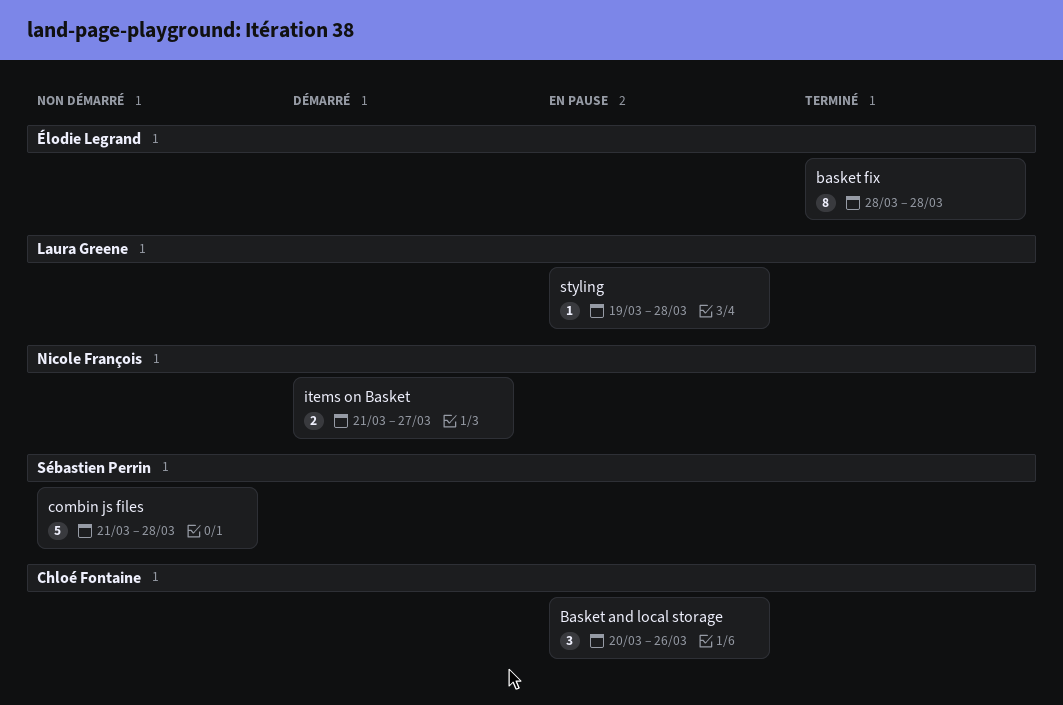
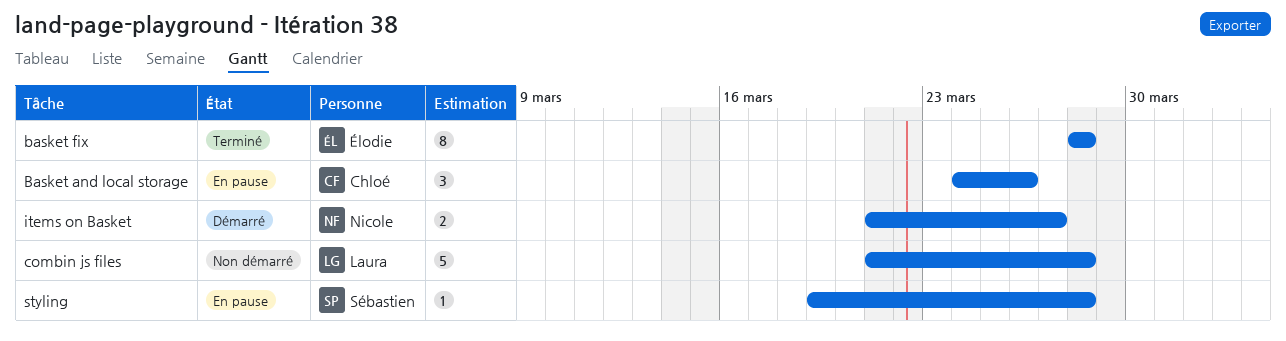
Basket and local storage, start: Mar 20 -> Mar 24
combin js files, owner: Sébastien Perrin -> Laura Greene
styling, owner: Laura Greene -> Sébastien Perrin

